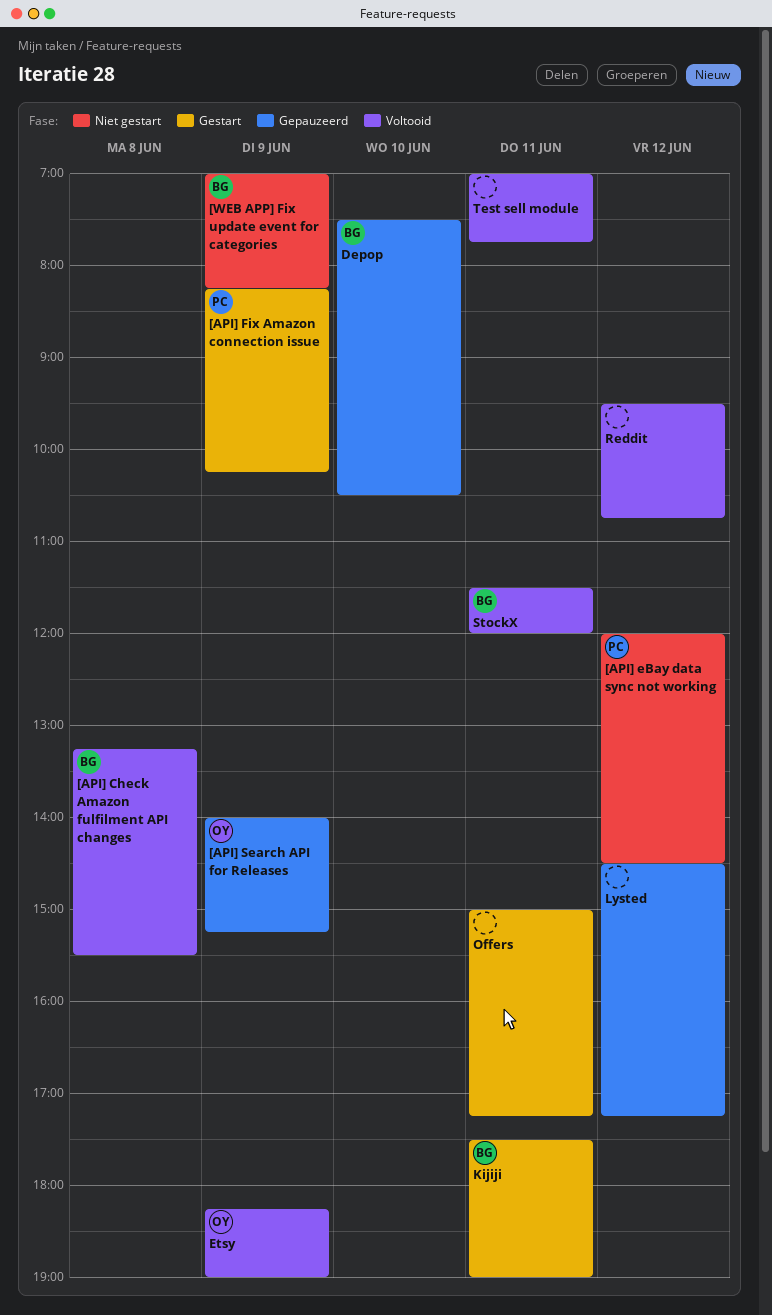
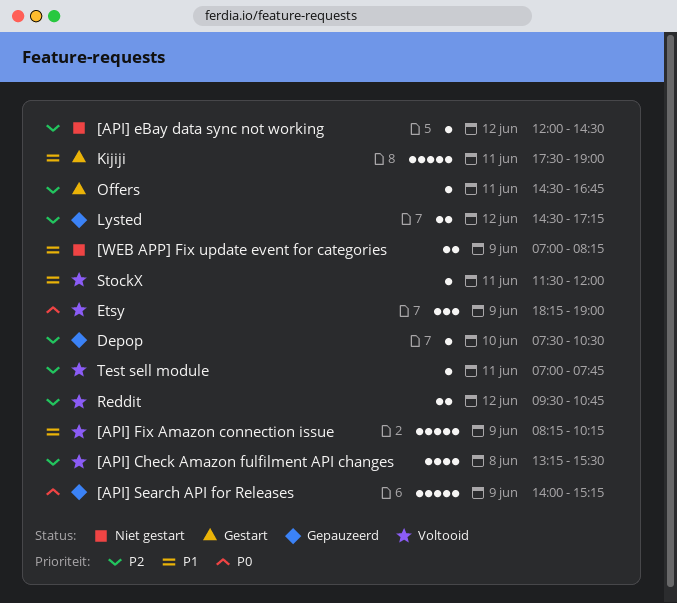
[API] Fix Amazon connection issue, status: Gestart -> Voltooid
Offers, begins: 15:00 -> 14:30
Offers, ends: 17:15 -> 16:45

